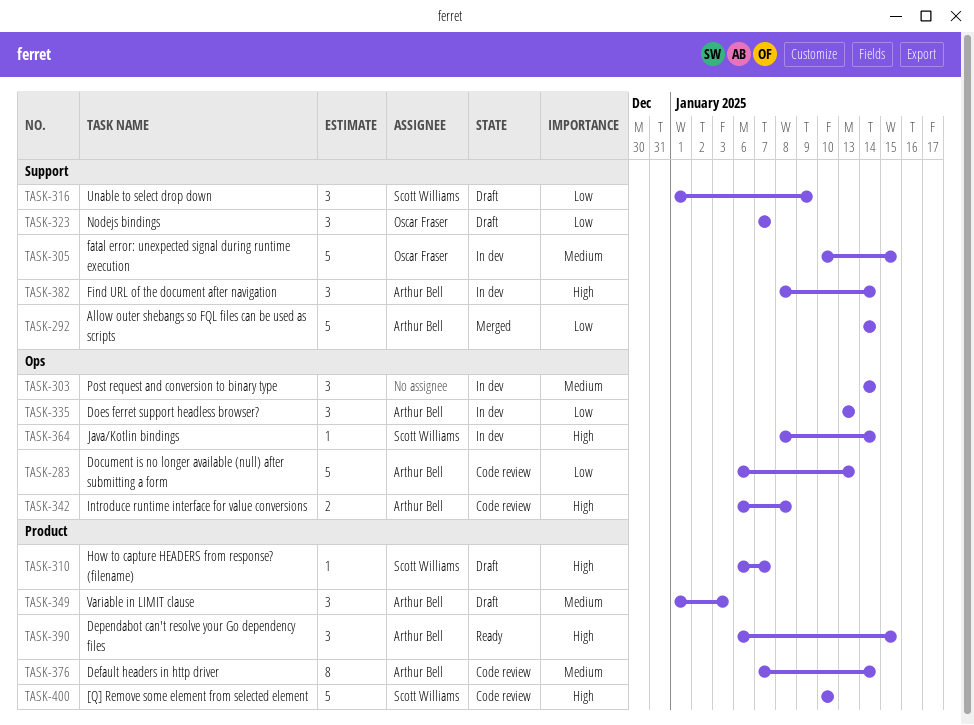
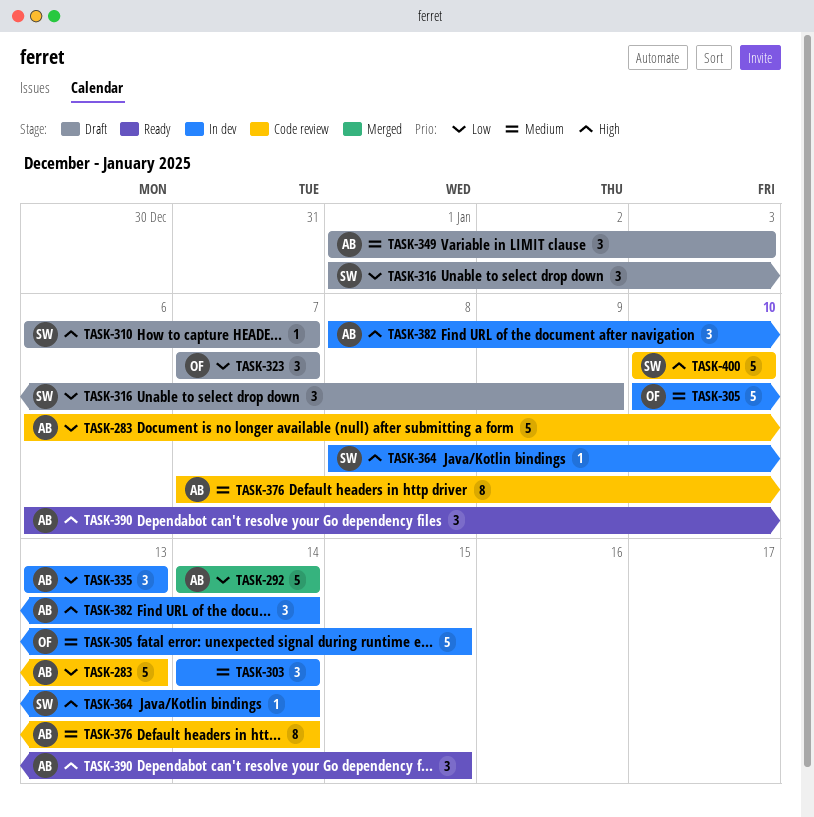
TASK-342: present -> none

